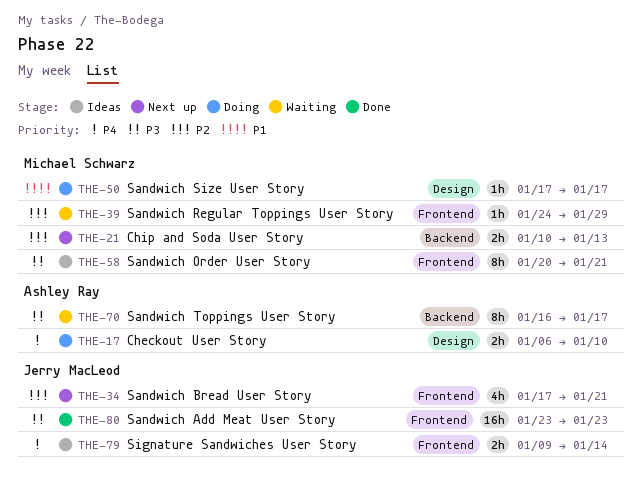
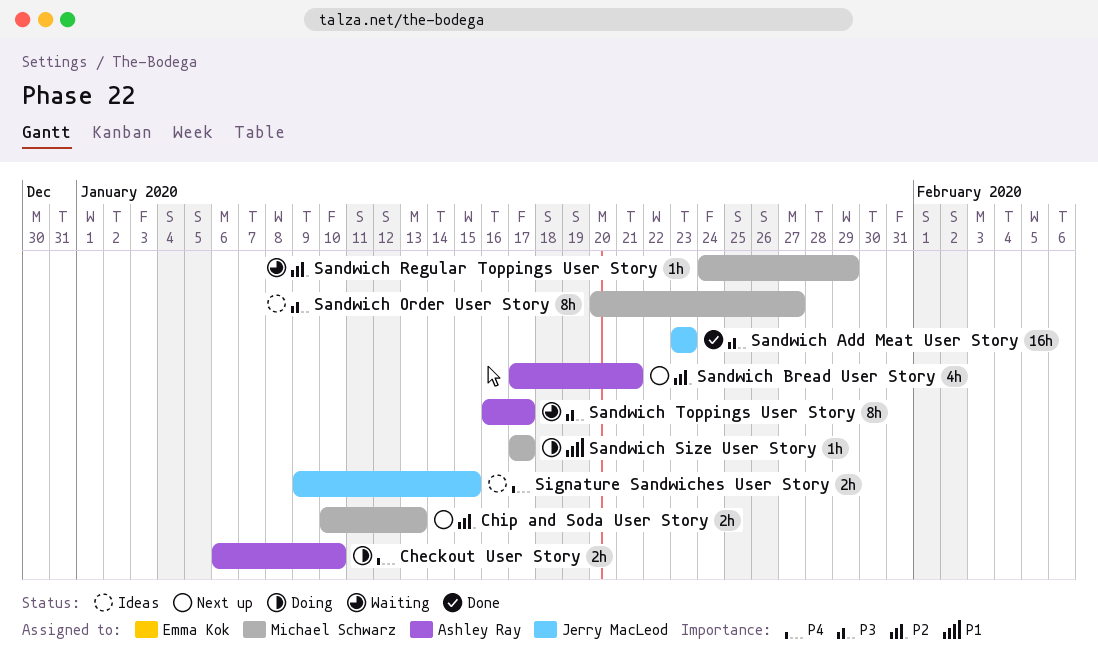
Sandwich Bread User Story, owner: Jerry MacLeod -> Ashley Ray
Sandwich Order User Story, due: Jan 21 -> Jan 27
Signature Sandwiches User Story, due: Jan 14 -> Jan 15

